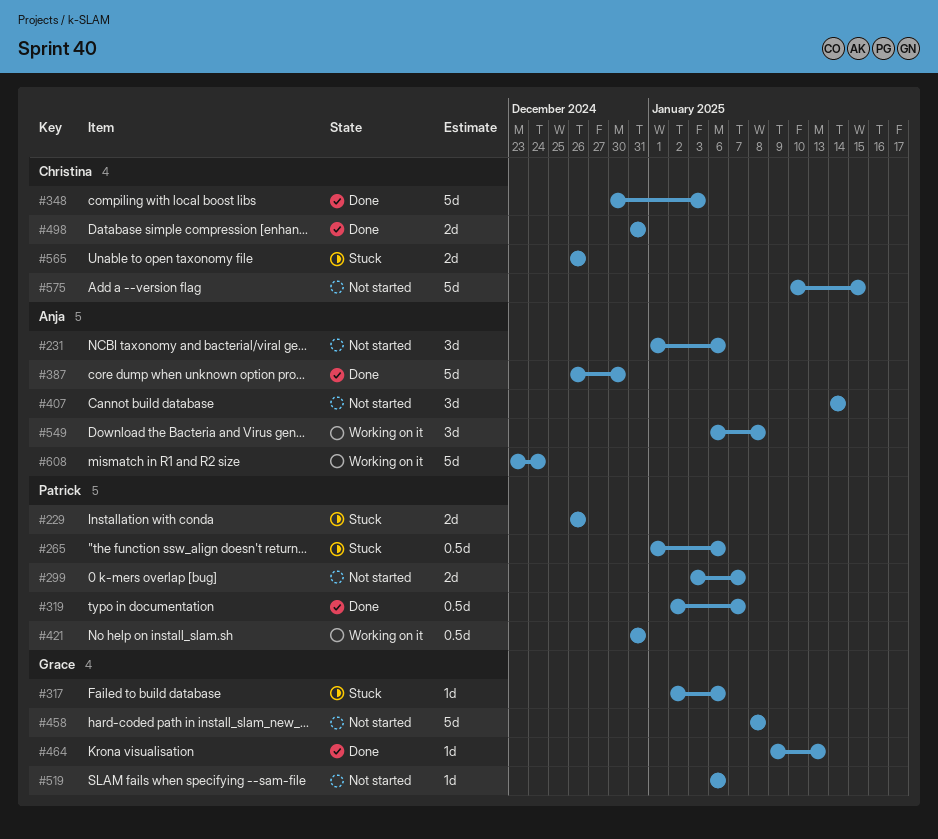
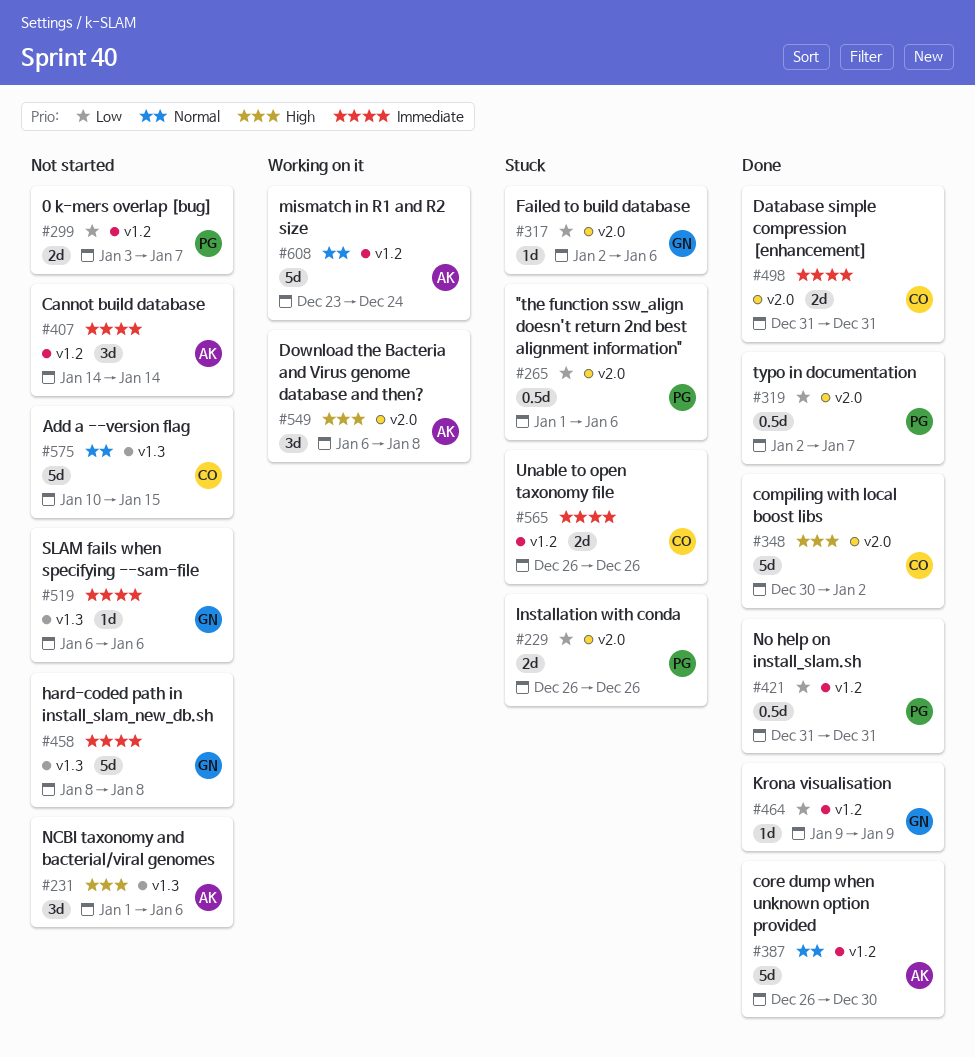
#348, due: Jan 3 -> Jan 2
#421, status: Working on it -> Done
#464, due: Jan 13 -> Jan 9

